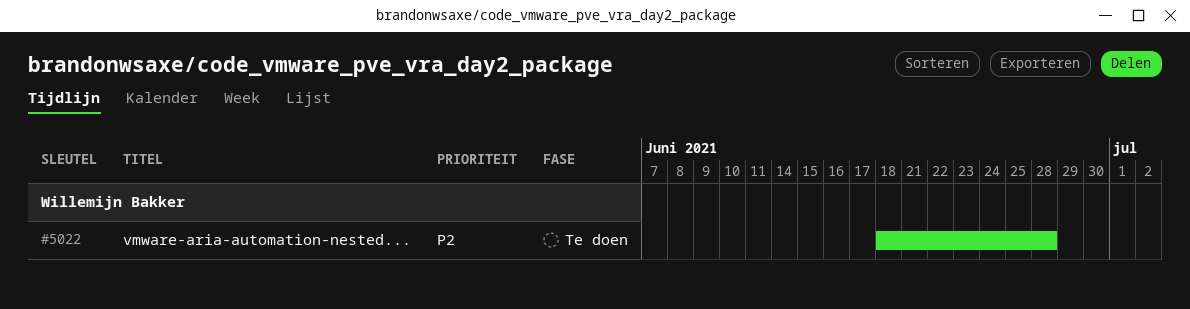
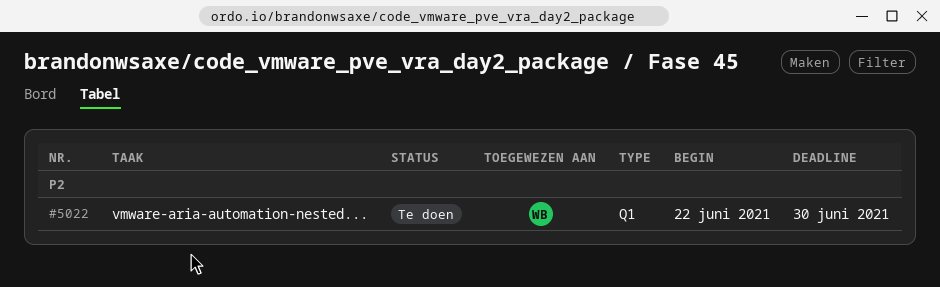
#5022, start: Jun 18 -> Jun 22
#5022, due: Jun 28 -> Jun 30

